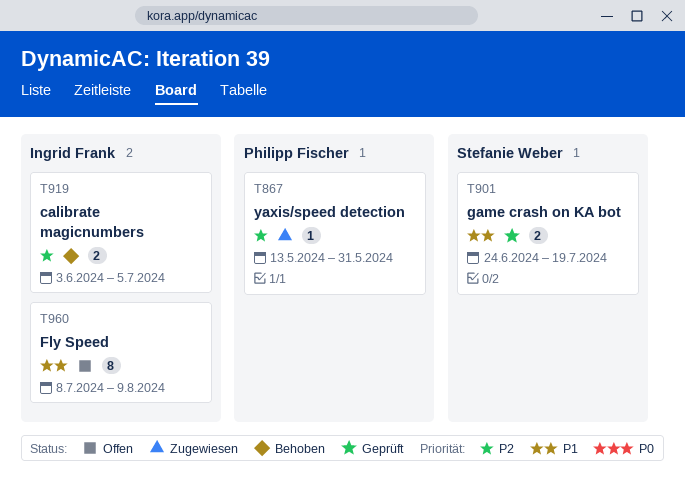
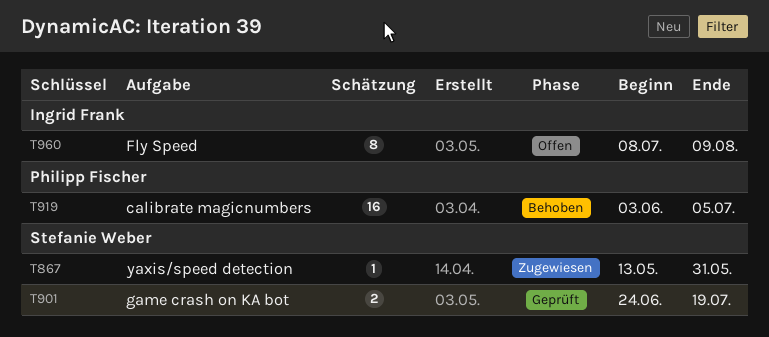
T867, owner: Philipp Fischer -> Stefanie Weber
T919, owner: Ingrid Frank -> Philipp Fischer
T919, estimate: 2 -> 16

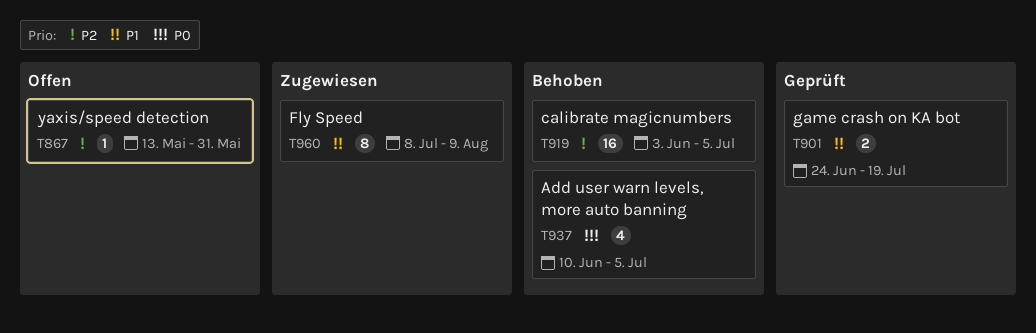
T867, status: Zugewiesen -> Offen
T937: none -> present
T960, status: Offen -> Zugewiesen

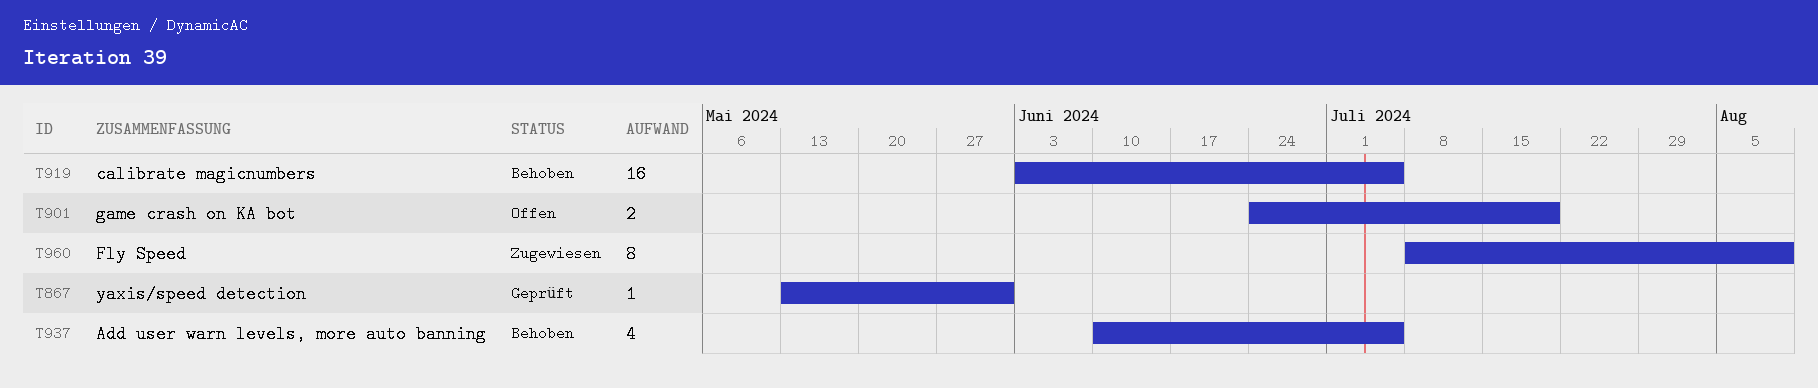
T867, status: Offen -> Geprüft
T901, status: Geprüft -> Offen

